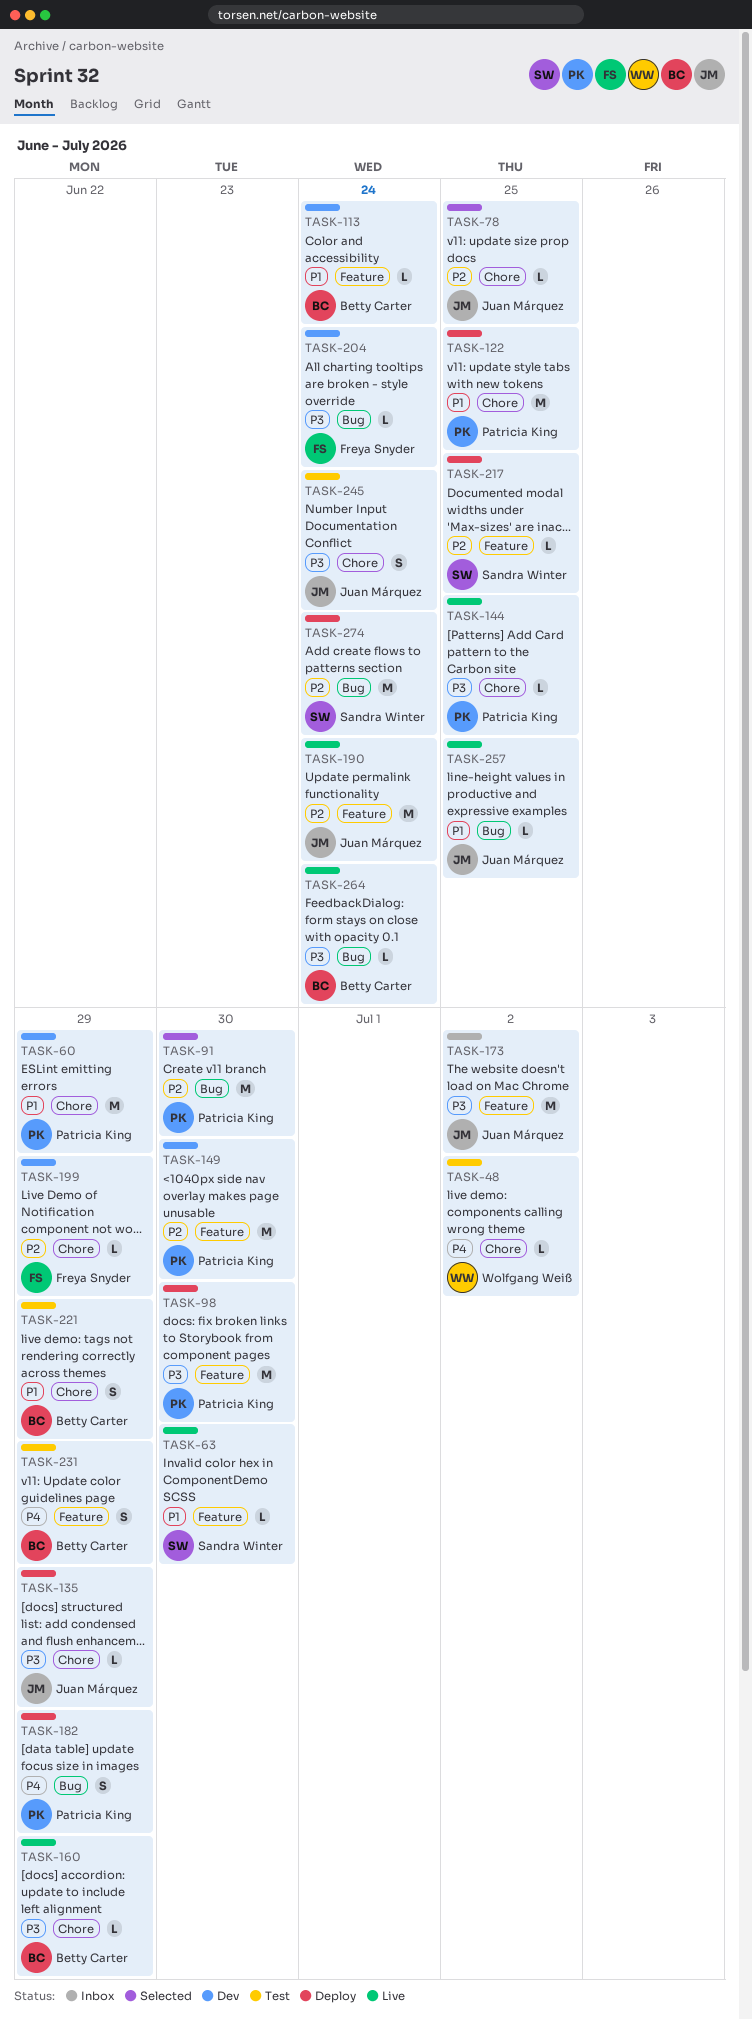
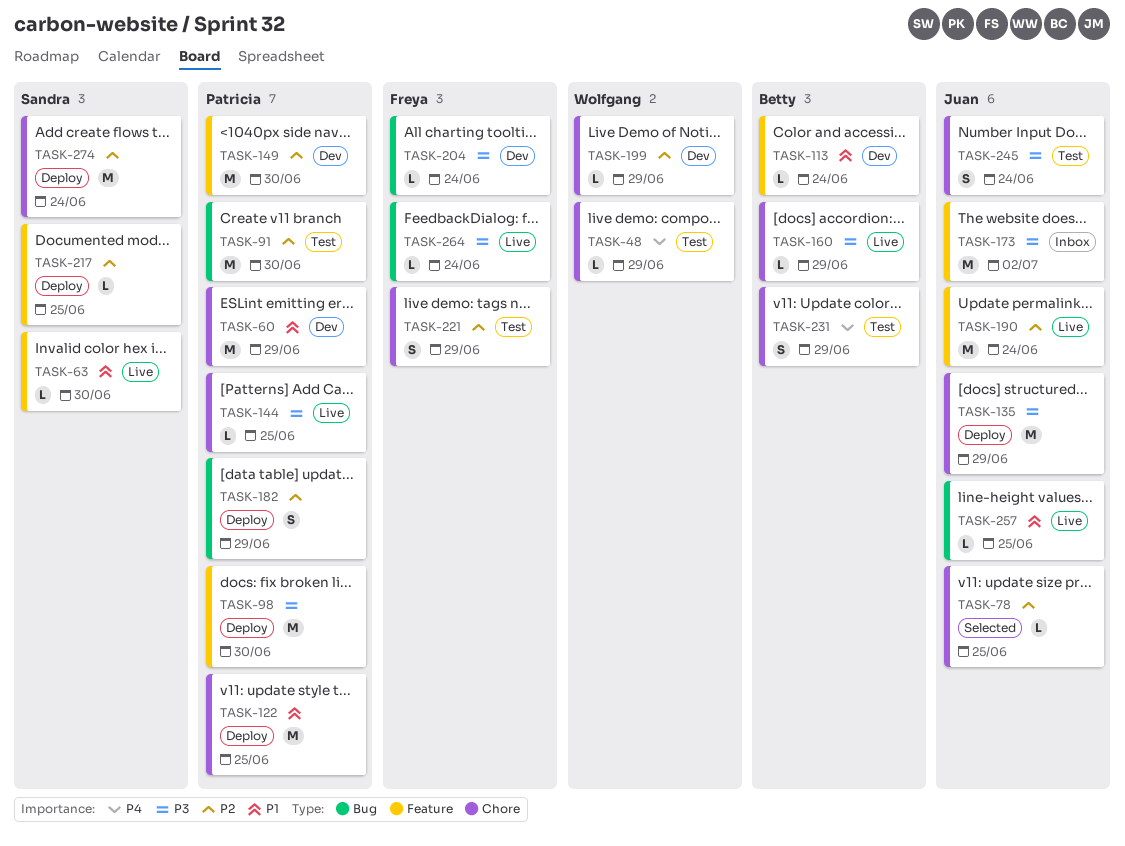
TASK-48, due: Jul 2 -> Jun 29
TASK-91, status: Selected -> Test
TASK-135, estimate: L -> M
TASK-182, priority: P4 -> P2
TASK-199, owner: Freya Snyder -> Wolfgang Weiß
TASK-221, owner: Betty Carter -> Freya Snyder
TASK-221, priority: P1 -> P2
TASK-231, label: Feature -> Chore
TASK-264, owner: Betty Carter -> Freya Snyder
TASK-274, label: Bug -> Chore

